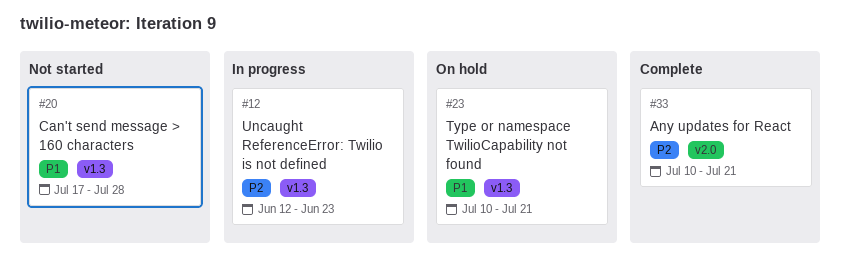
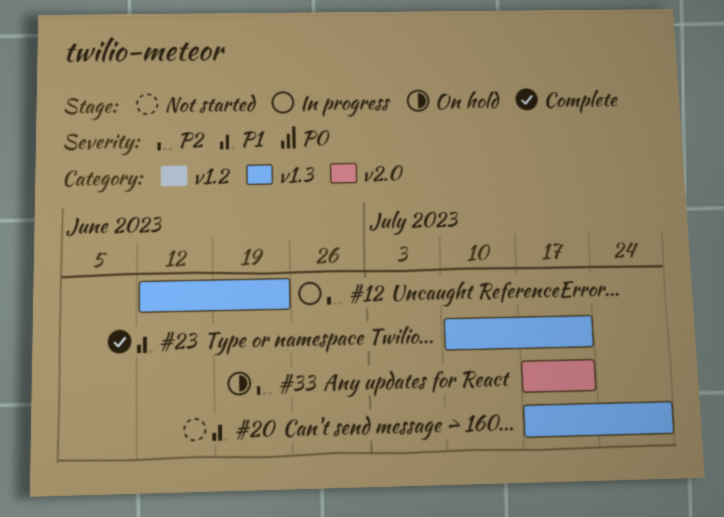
#23, status: On hold -> Complete
#33, status: Complete -> On hold
#33, start: Jul 10 -> Jul 17

